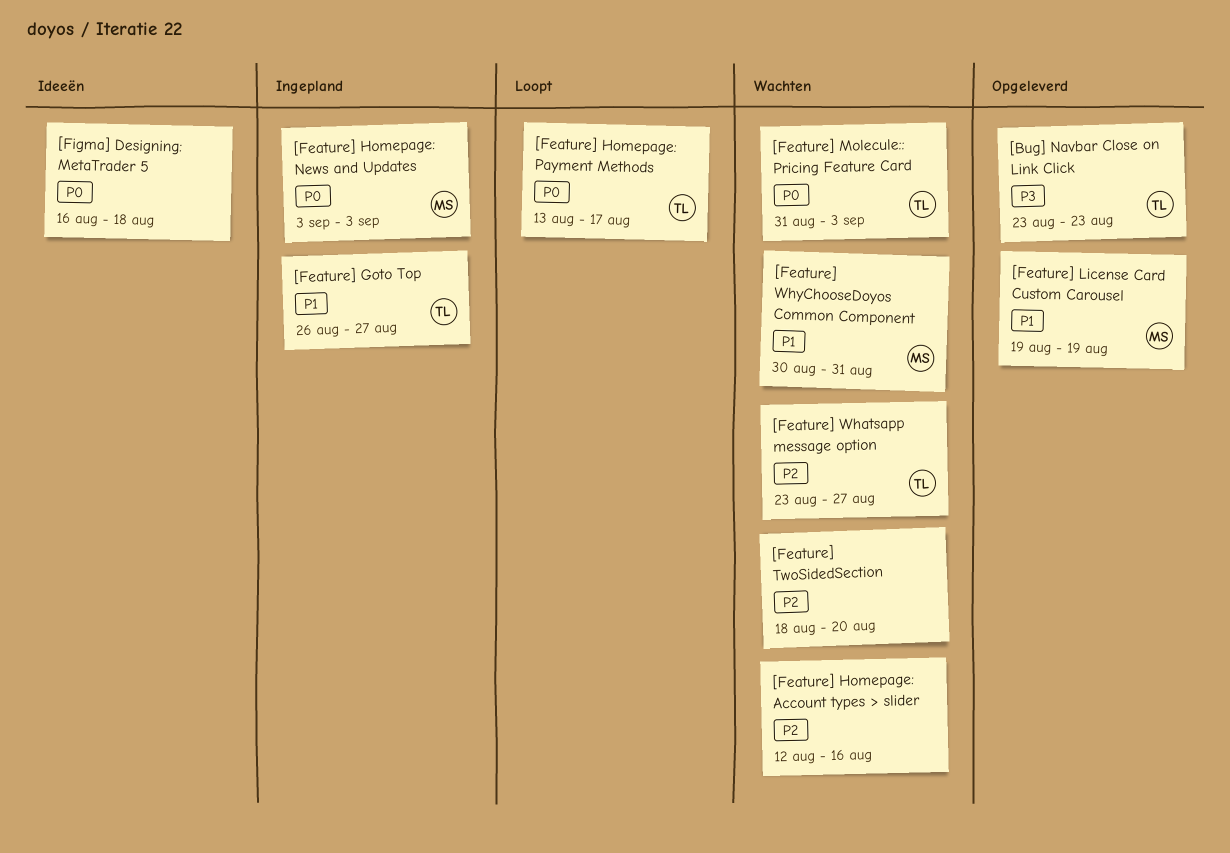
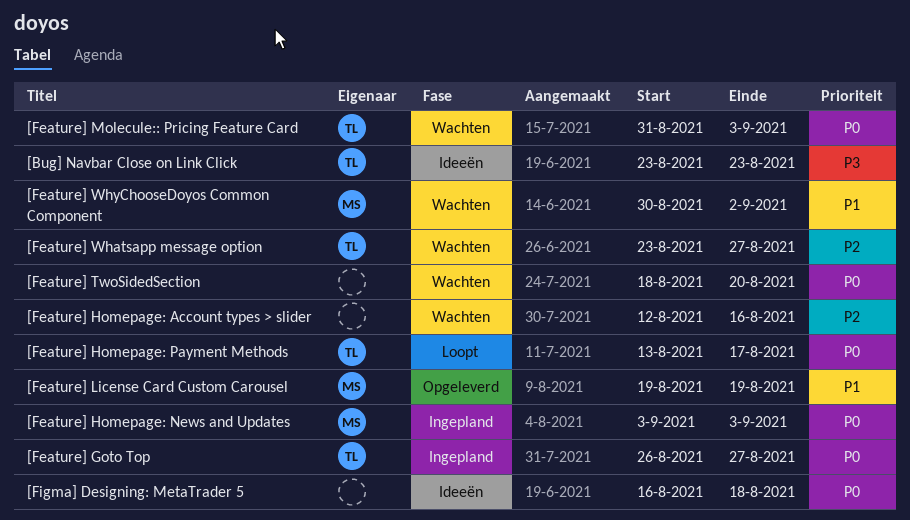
[Bug] Navbar Close on Link Click, status: Opgeleverd -> Ideeën
[Feature] Goto Top, priority: P1 -> P0
[Feature] TwoSidedSection, priority: P2 -> P0
[Feature] WhyChooseDoyos Common Component, due: Aug 31 -> Sep 2

